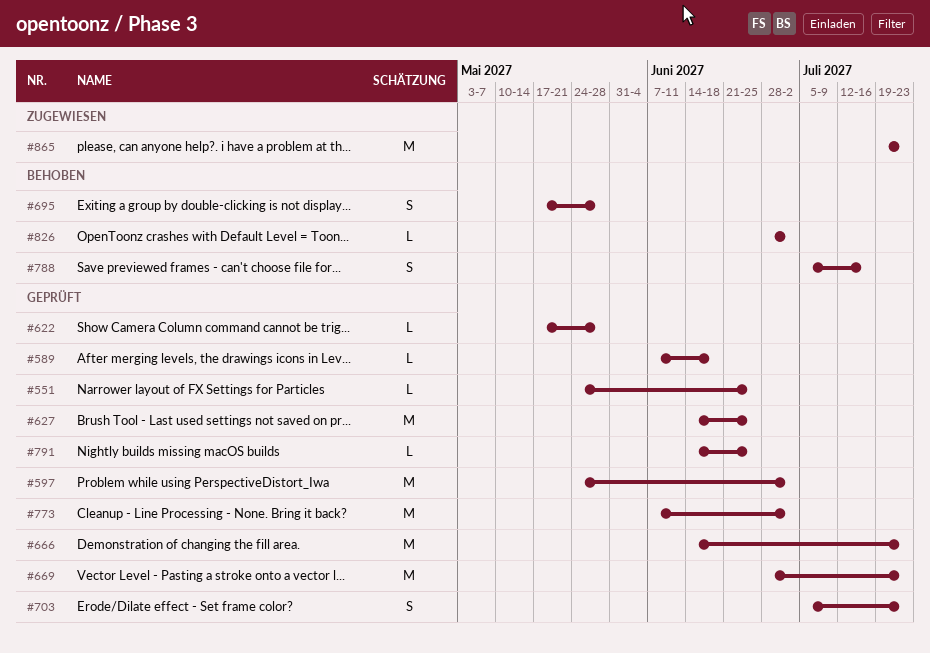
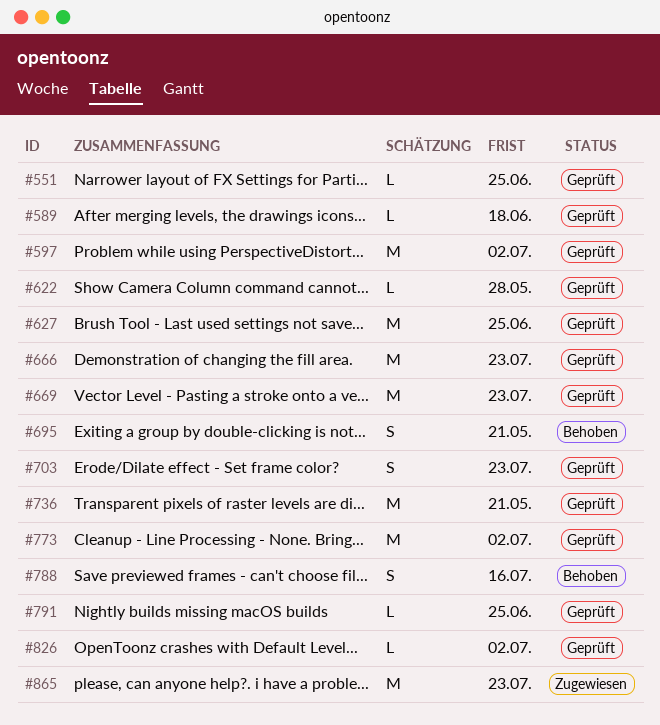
#695, due: May 28 -> May 21
#736: none -> present
#826, status: Behoben -> Geprüft

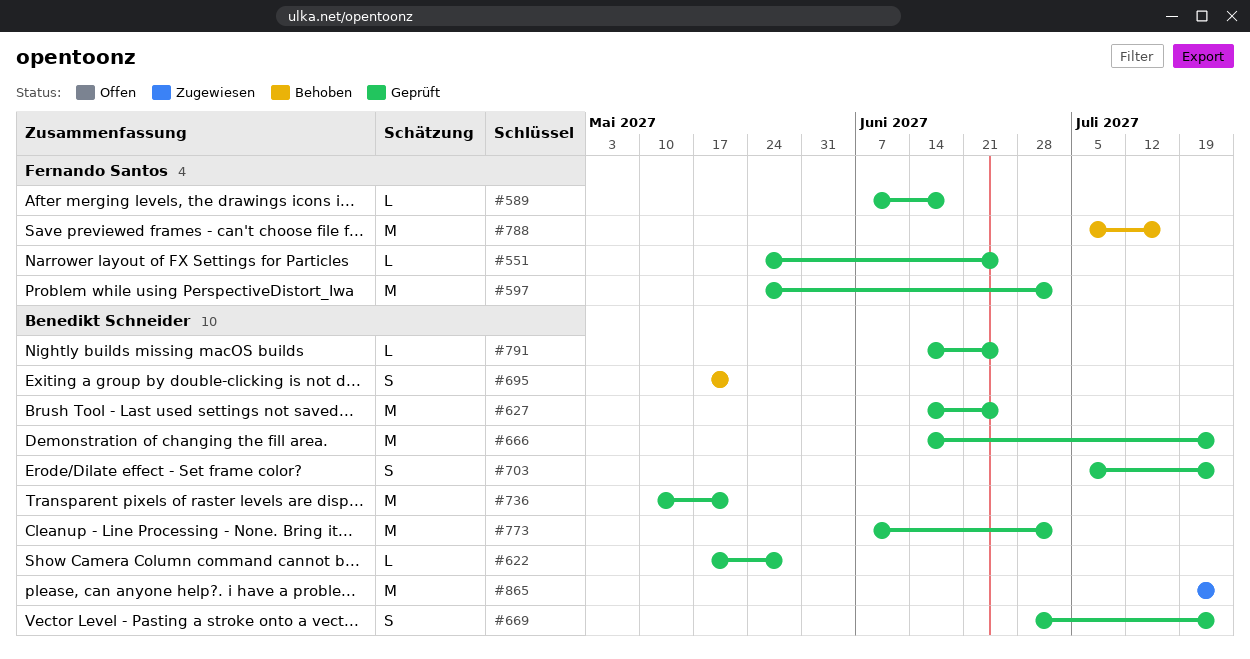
#669, estimate: M -> S
#788, estimate: S -> M
#826: present -> none

